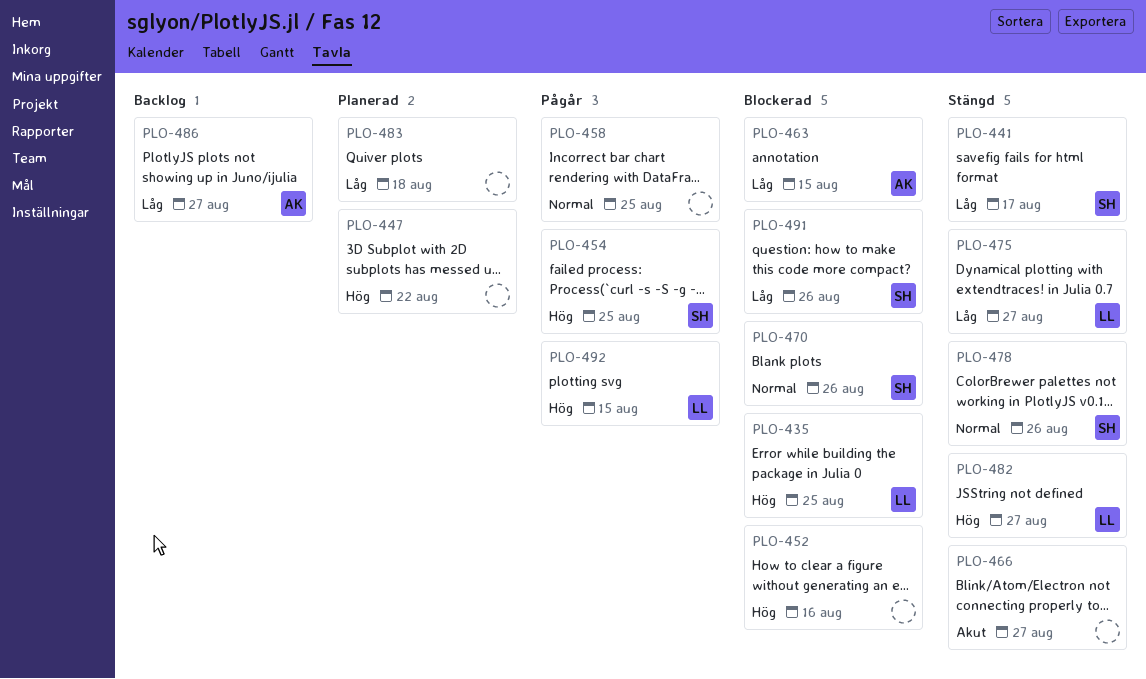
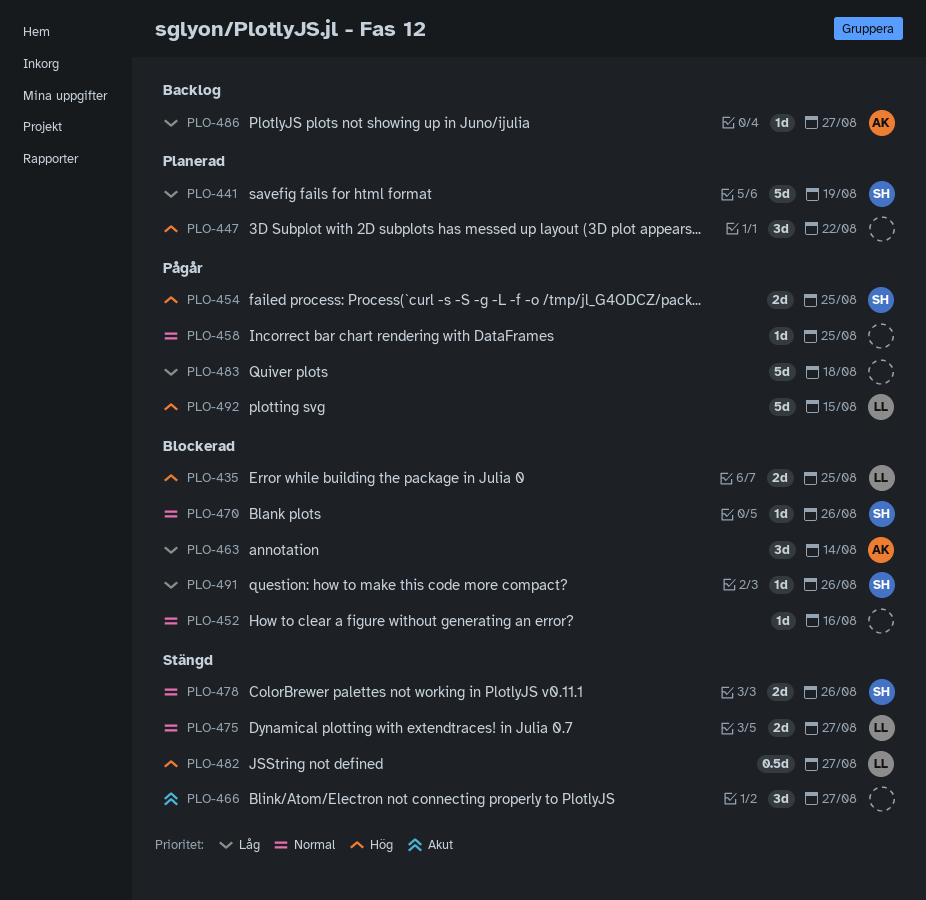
PLO-441, status: Stängd -> Planerad
PLO-441, due: Aug 17 -> Aug 19
PLO-452, priority: Hög -> Normal
PLO-463, due: Aug 15 -> Aug 14
PLO-475, priority: Låg -> Normal
PLO-483, status: Planerad -> Pågår

